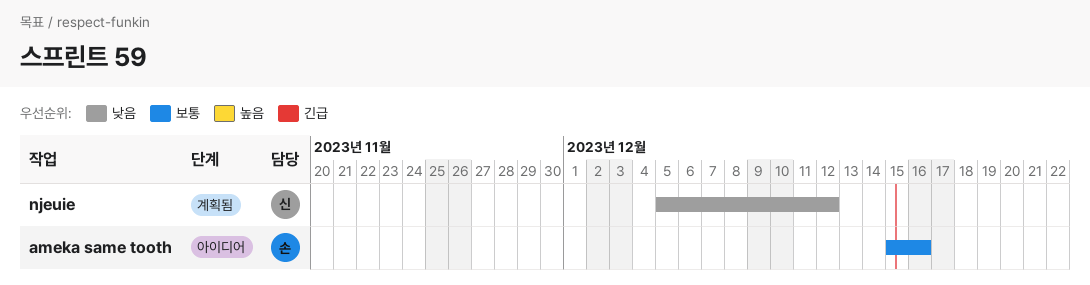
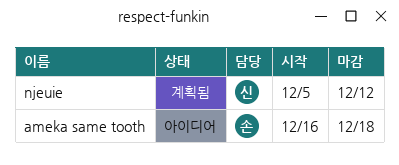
ameka same tooth, start: Dec 15 -> Dec 16
ameka same tooth, due: Dec 16 -> Dec 18

